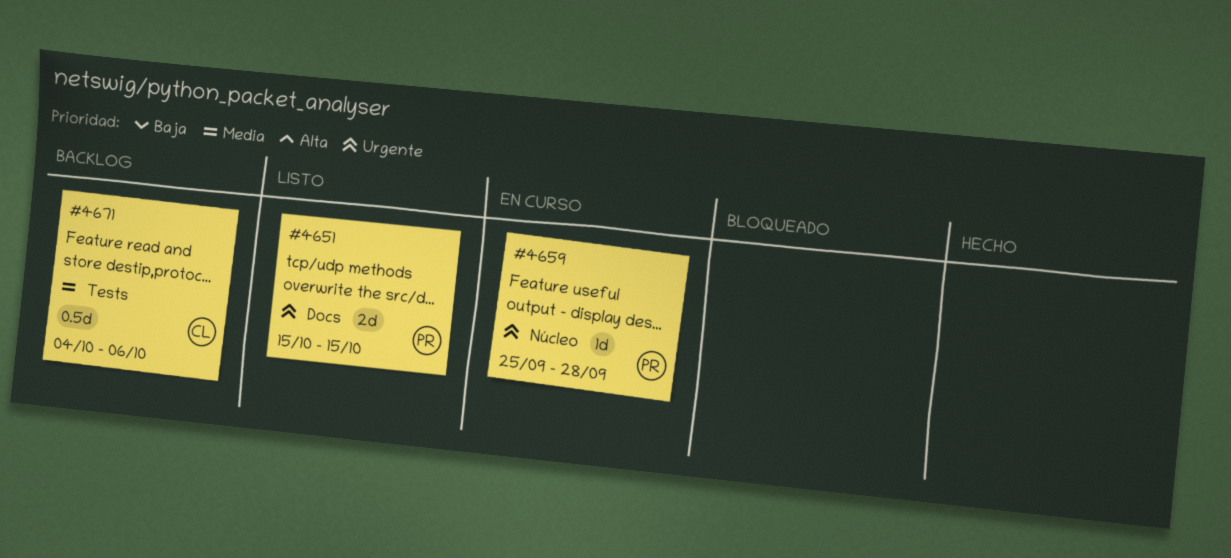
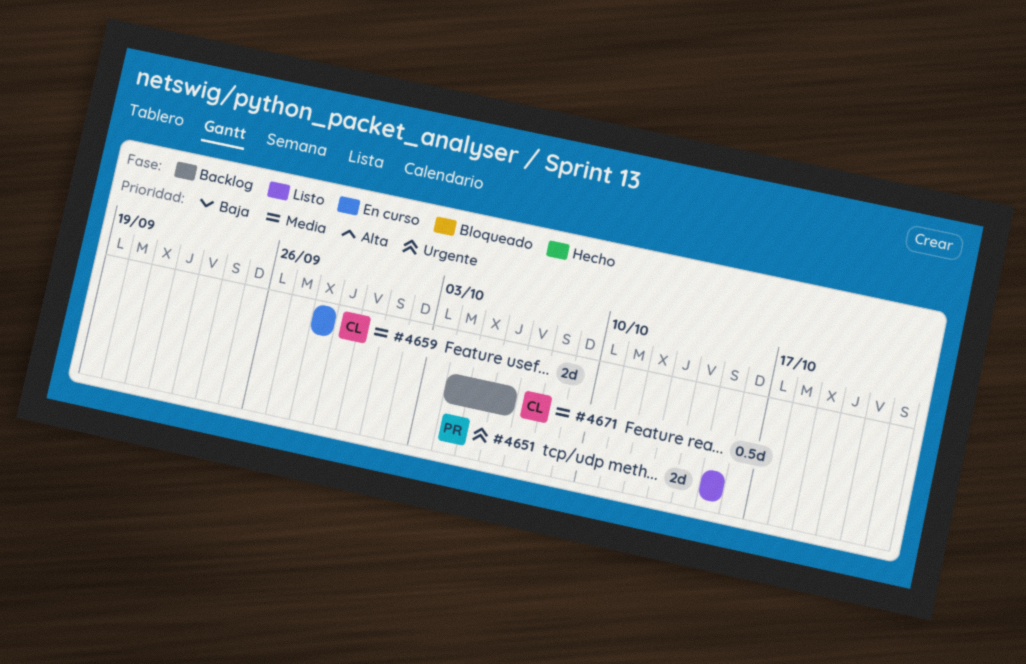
#4659, owner: PR -> CL
#4659, priority: Urgente -> Media
#4659, estimate: 1d -> 2d
#4659, start: Sep 25 -> Sep 28

